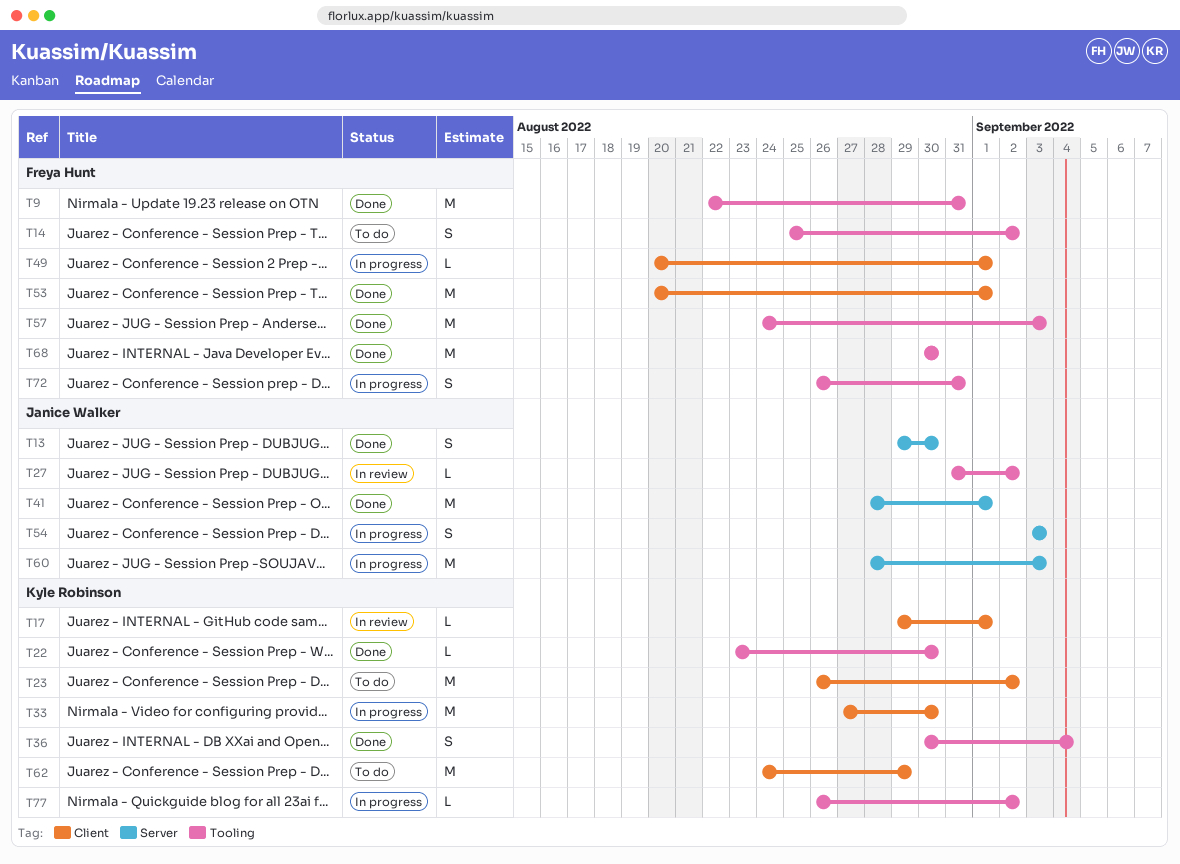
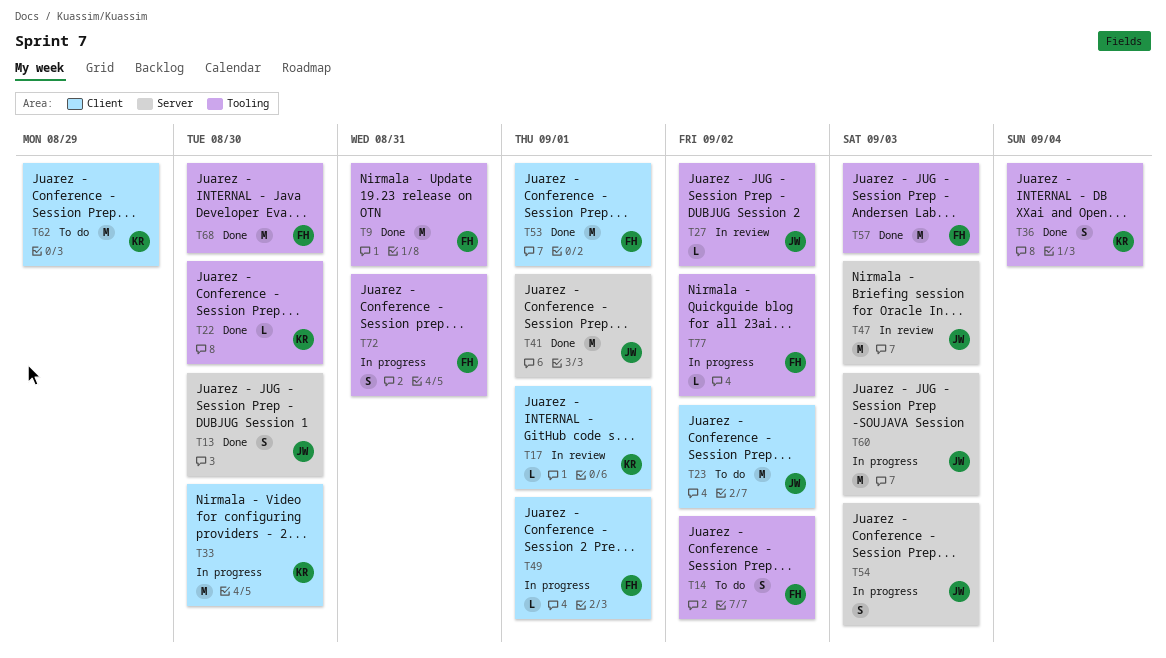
T23, owner: Kyle Robinson -> Janice Walker
T47: none -> present
T77, owner: Kyle Robinson -> Freya Hunt

